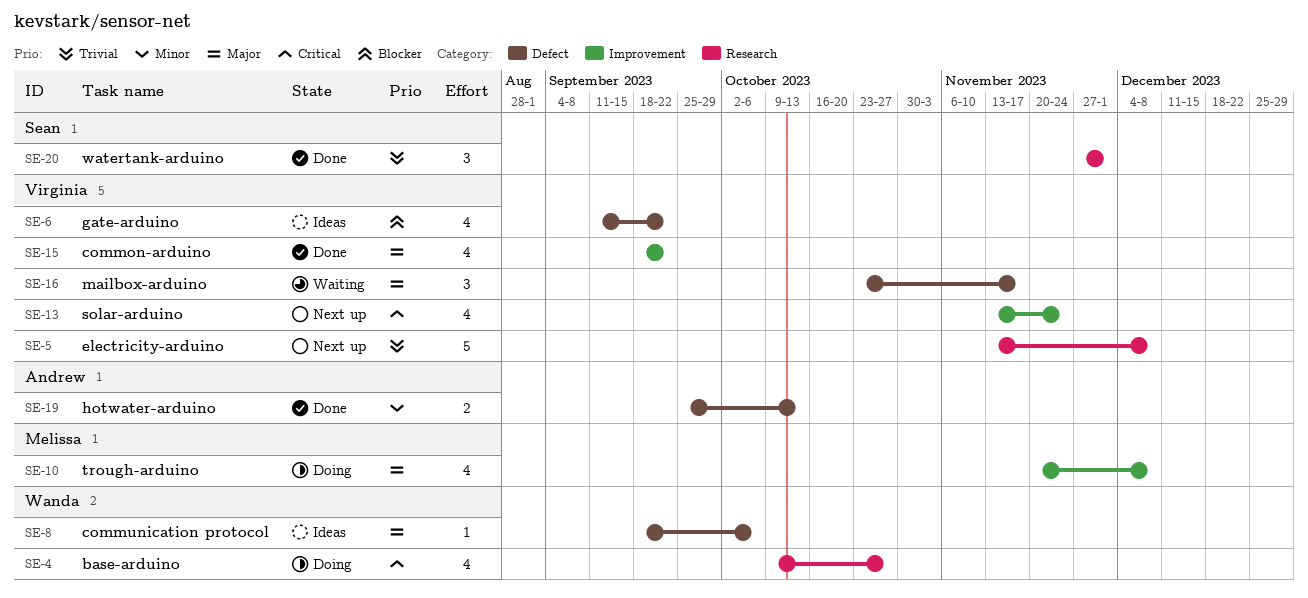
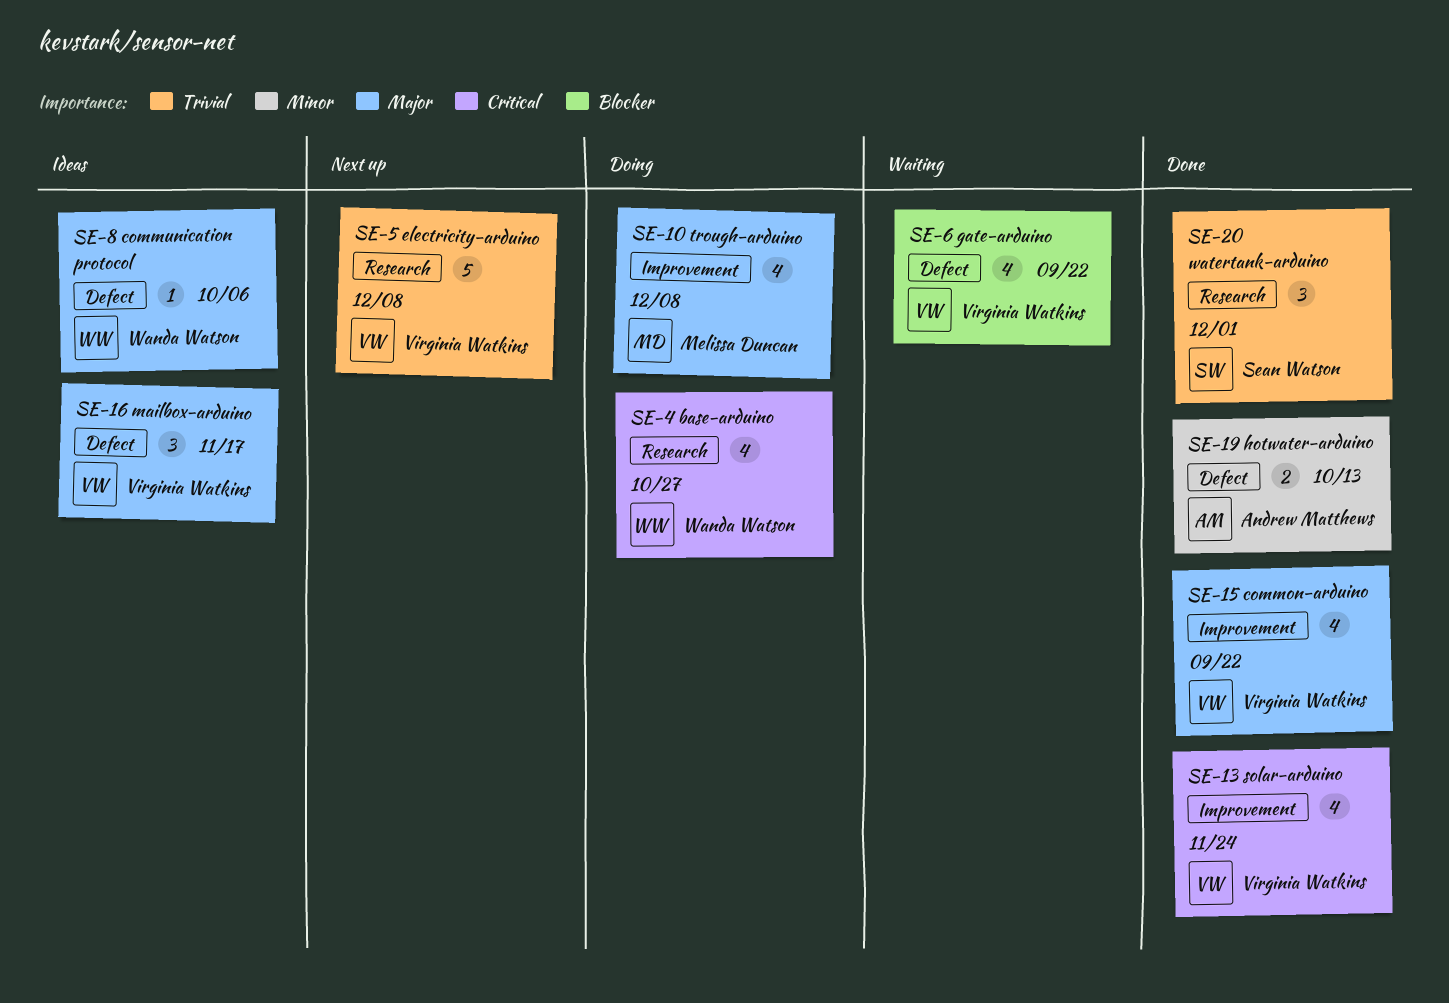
SE-6, status: Ideas -> Waiting
SE-13, status: Next up -> Done
SE-16, status: Waiting -> Ideas

